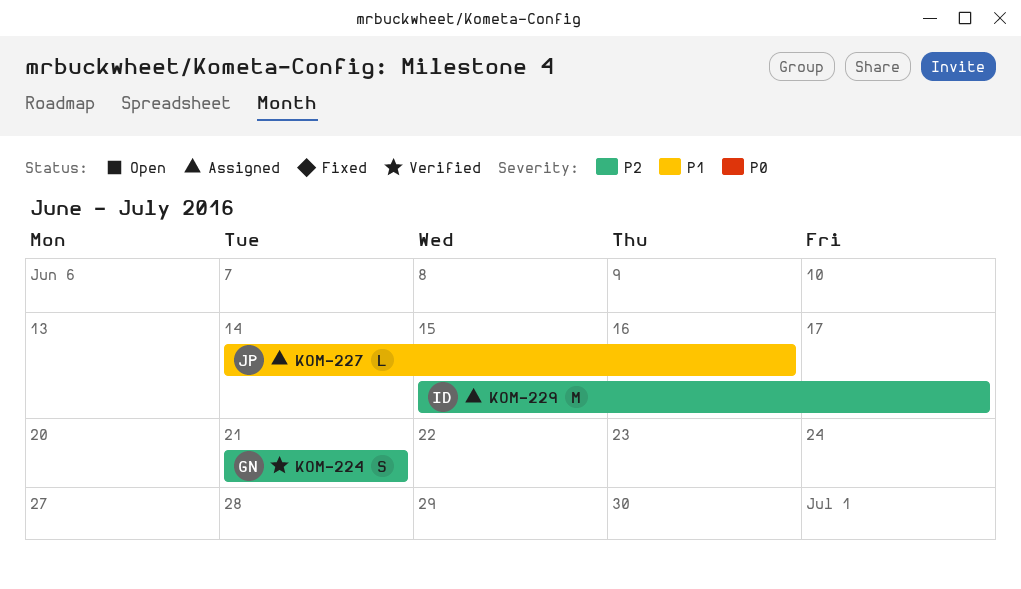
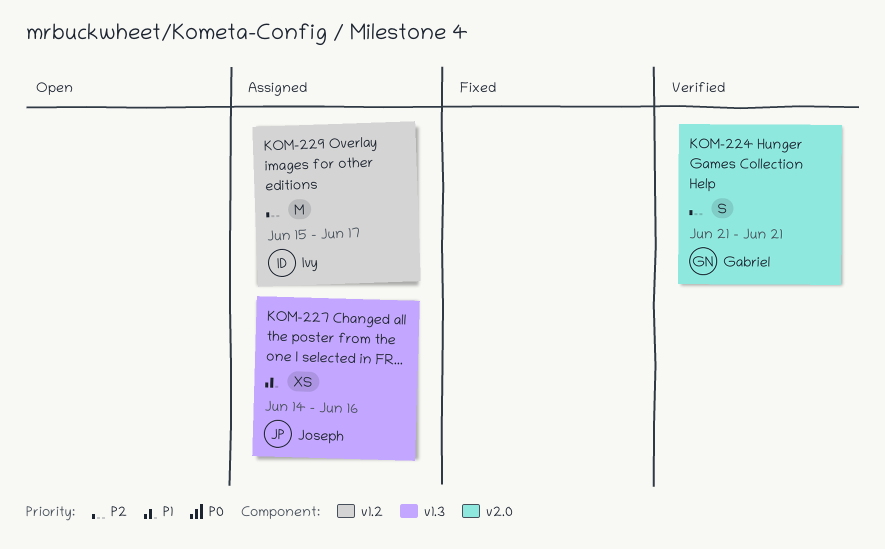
KOM-227, estimate: L -> XS

